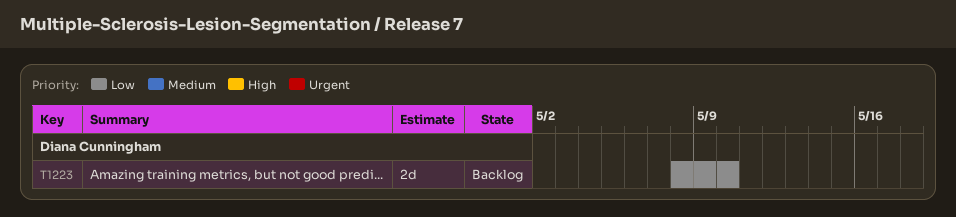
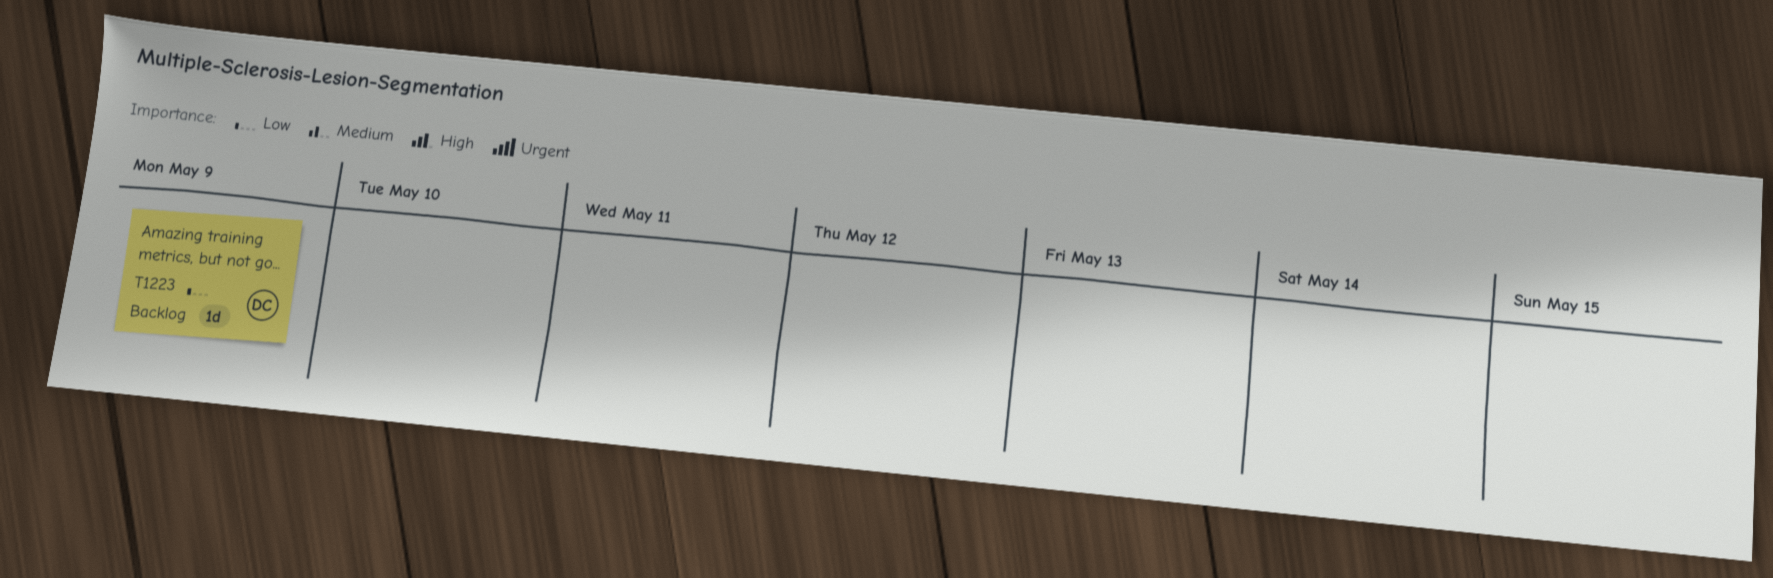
T1223, estimate: 2d -> 1d
T1223, due: May 10 -> May 9

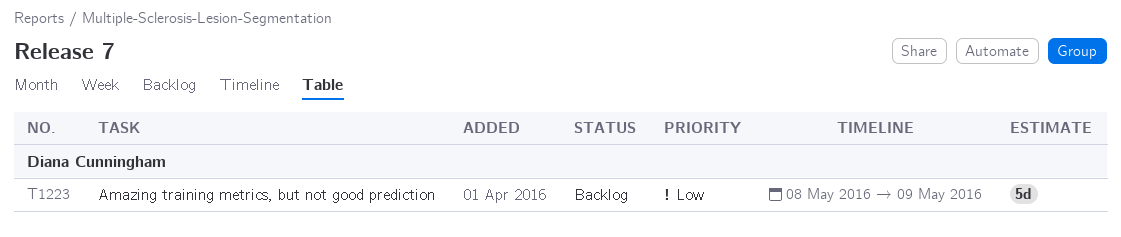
T1223, estimate: 1d -> 5d

